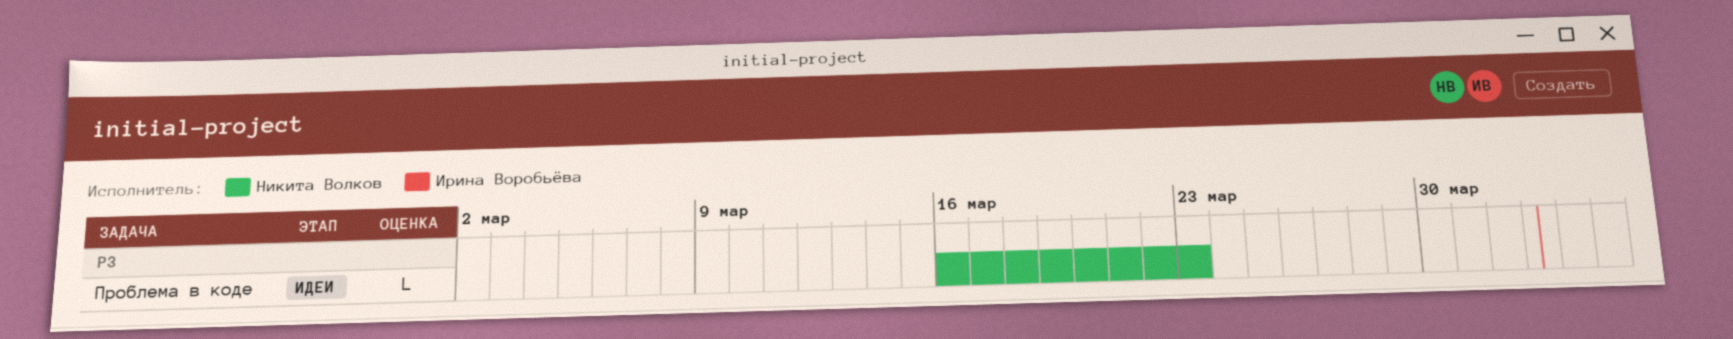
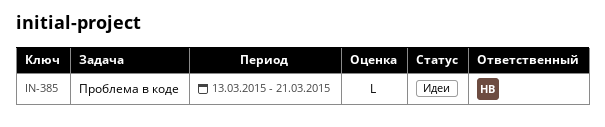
Проблема в коде, start: Mar 16 -> Mar 13
Проблема в коде, due: Mar 23 -> Mar 21

